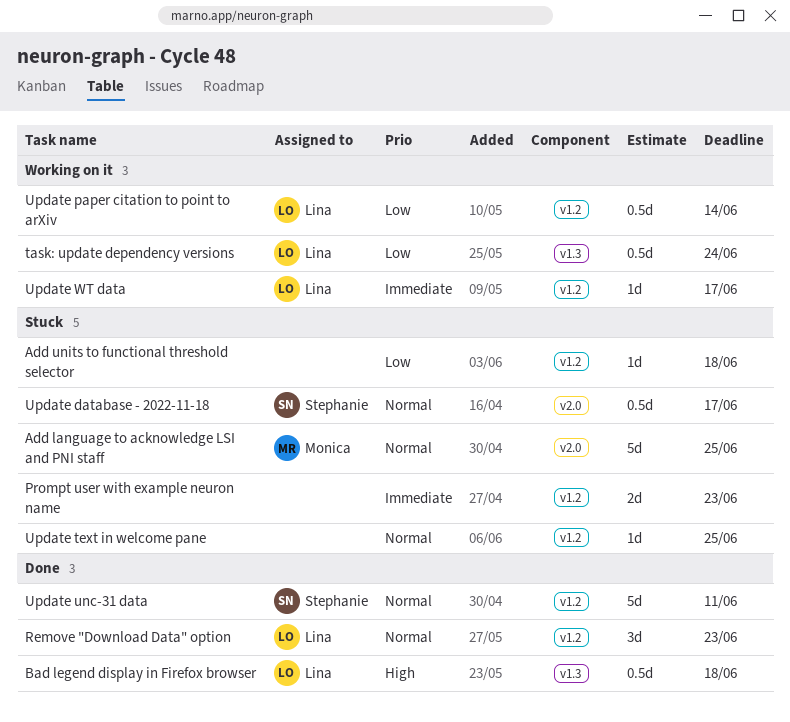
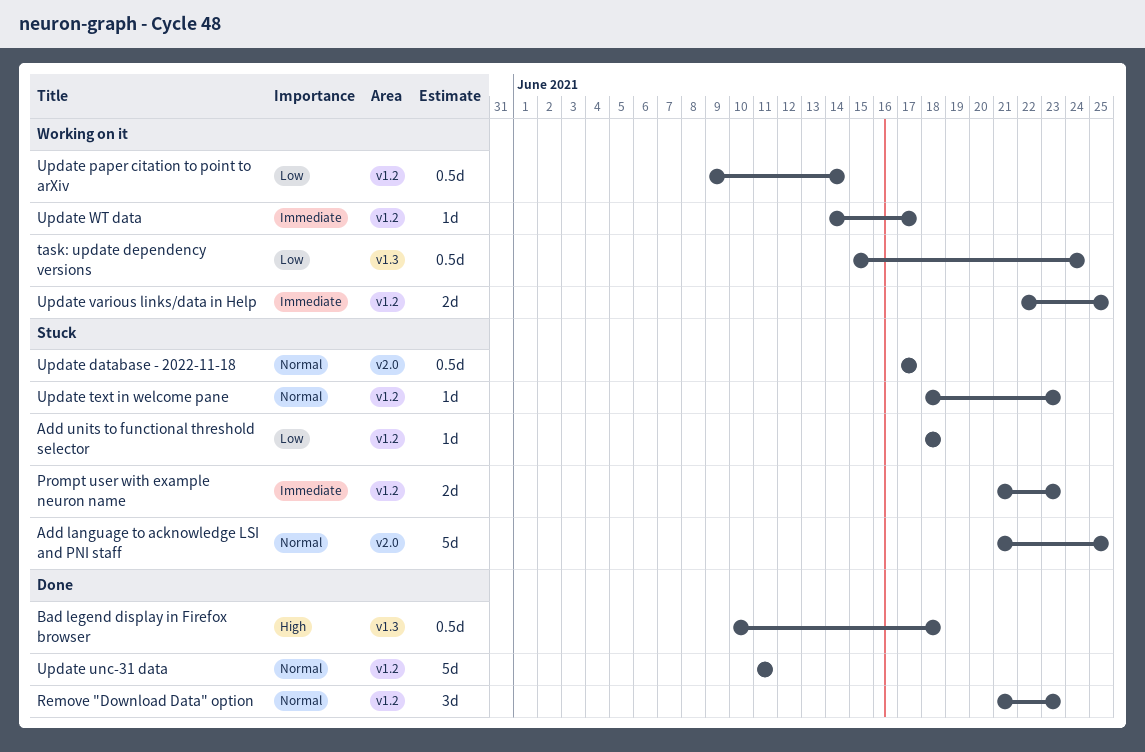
Update text in welcome pane, due: Jun 25 -> Jun 23
Update various links/data in Help: none -> present

